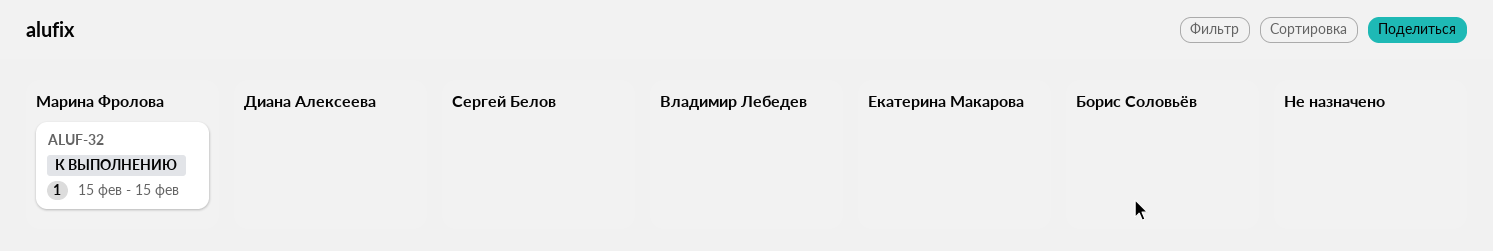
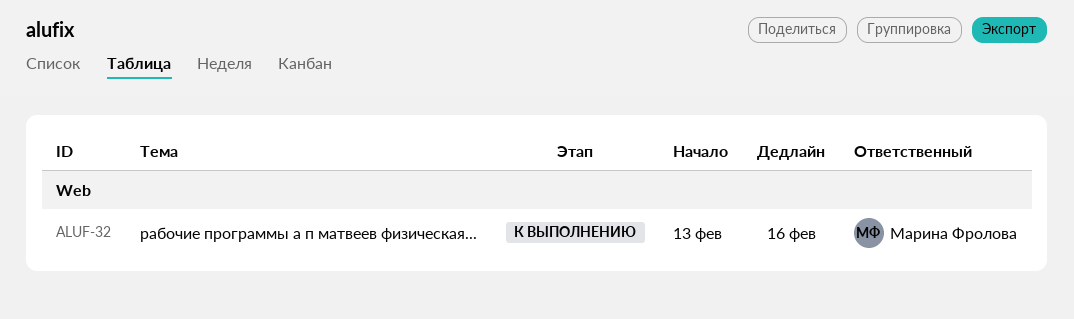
ALUF-32, start: Feb 15 -> Feb 13
ALUF-32, due: Feb 15 -> Feb 16

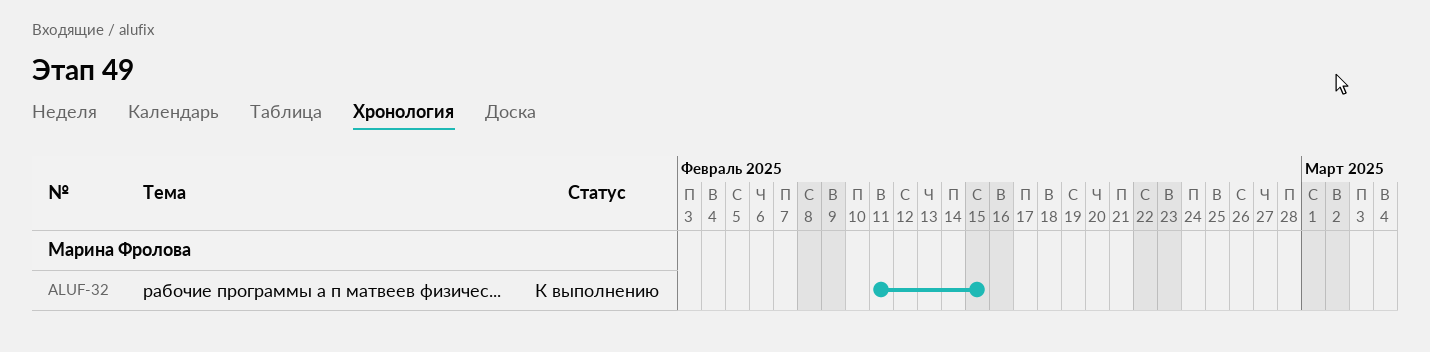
ALUF-32, start: Feb 13 -> Feb 11
ALUF-32, due: Feb 16 -> Feb 15

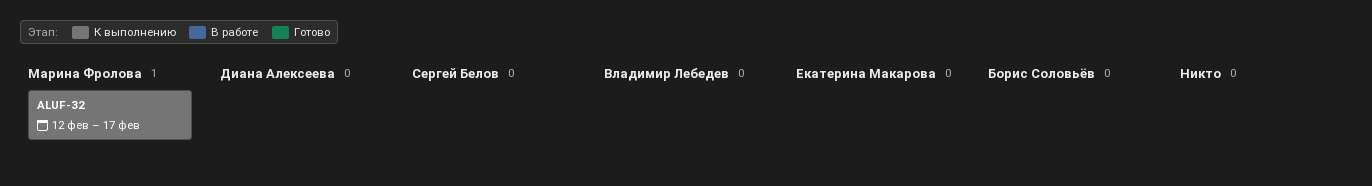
ALUF-32, start: Feb 11 -> Feb 12
ALUF-32, due: Feb 15 -> Feb 17

